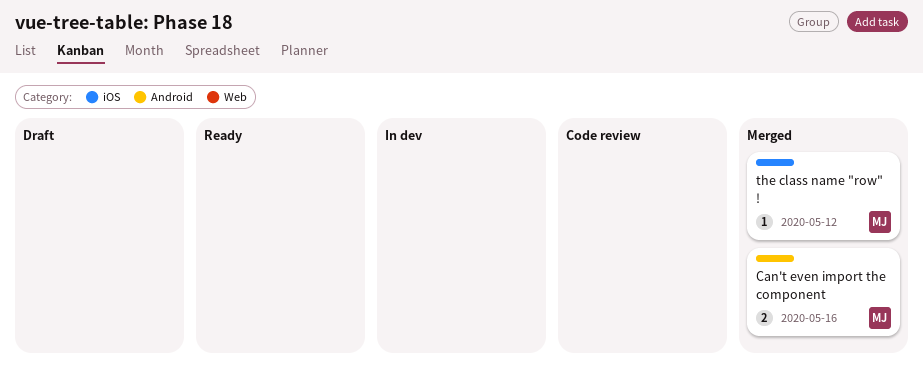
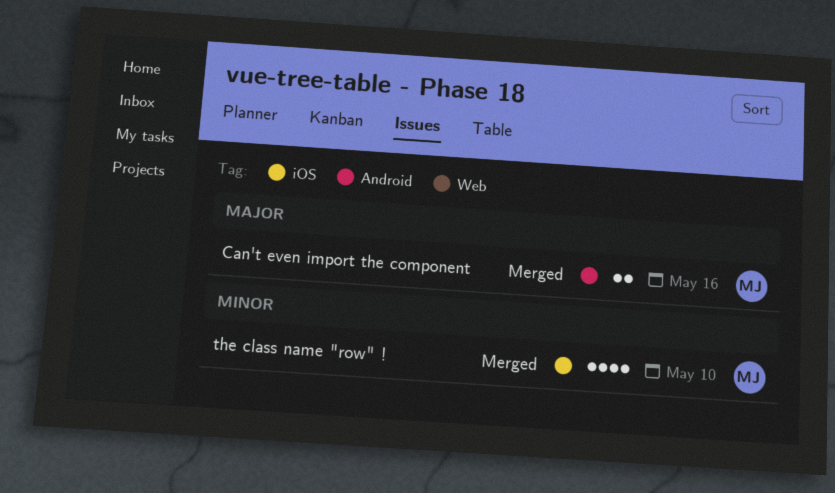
the class name "row" !, estimate: 1 -> 4
the class name "row" !, due: May 12 -> May 10

